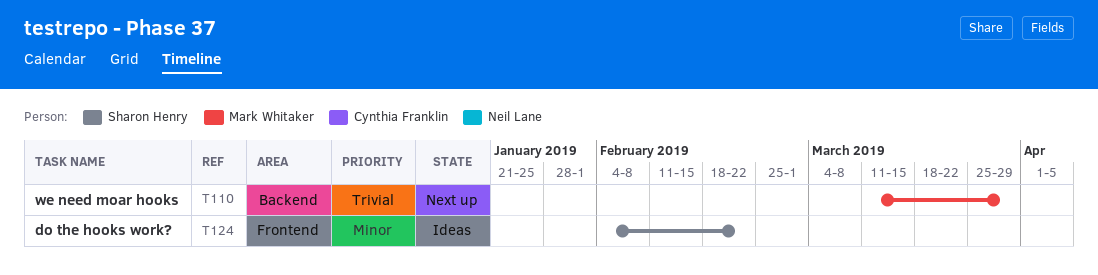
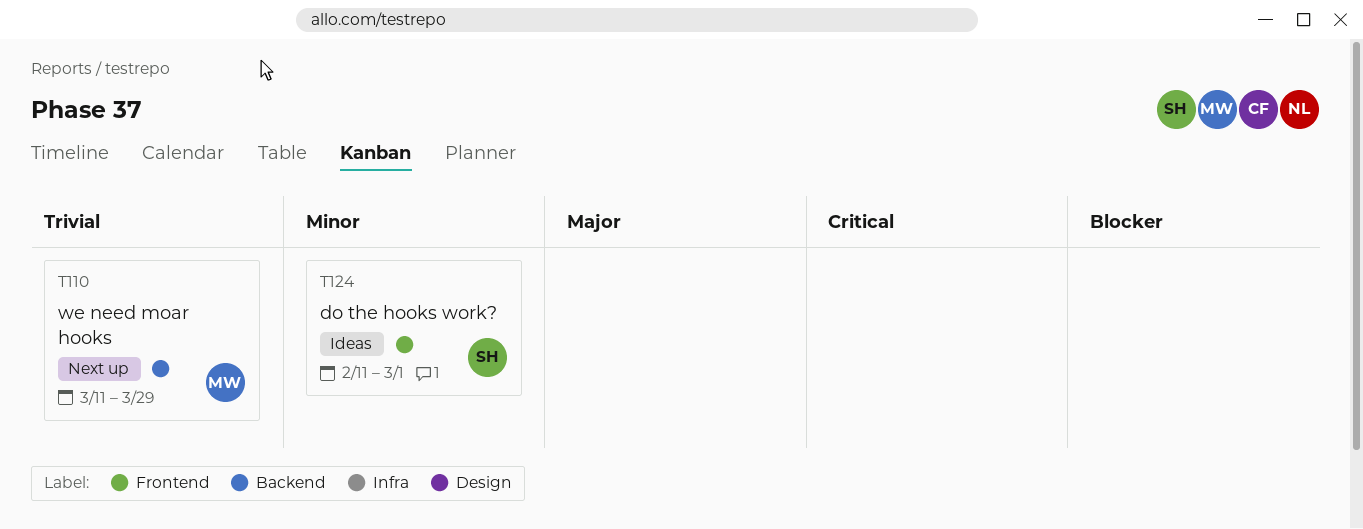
T124, start: Feb 4 -> Feb 11
T124, due: Feb 22 -> Mar 1

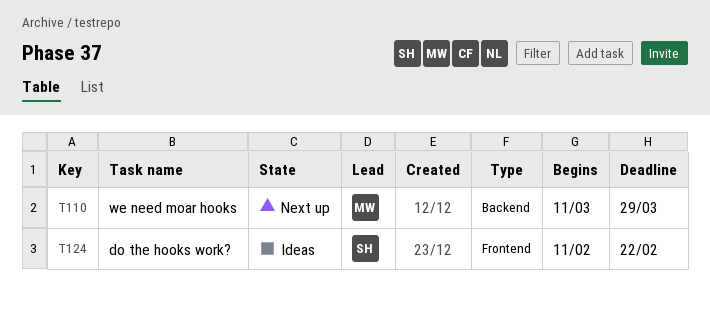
T124, due: Mar 1 -> Feb 22

